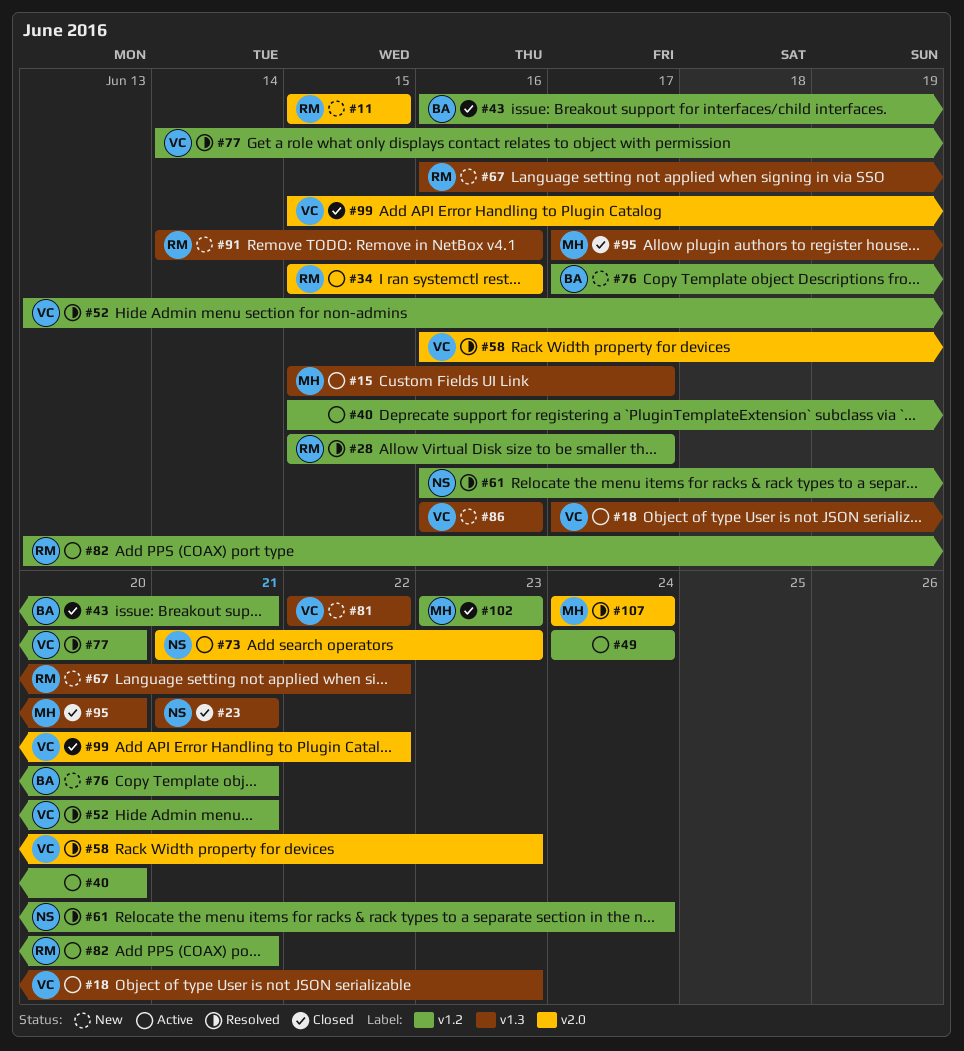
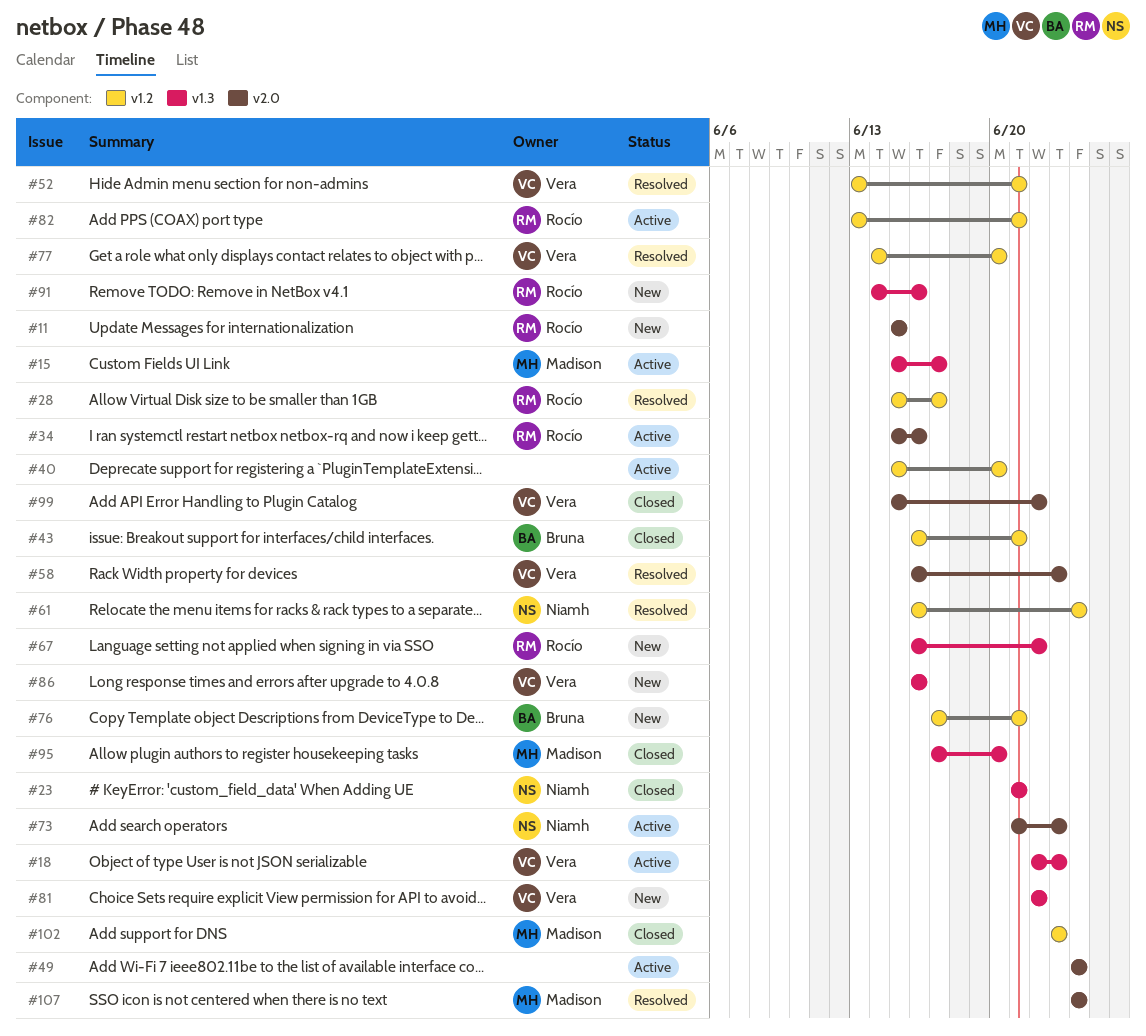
#18, start: Jun 17 -> Jun 22
#49, label: v1.2 -> v2.0

